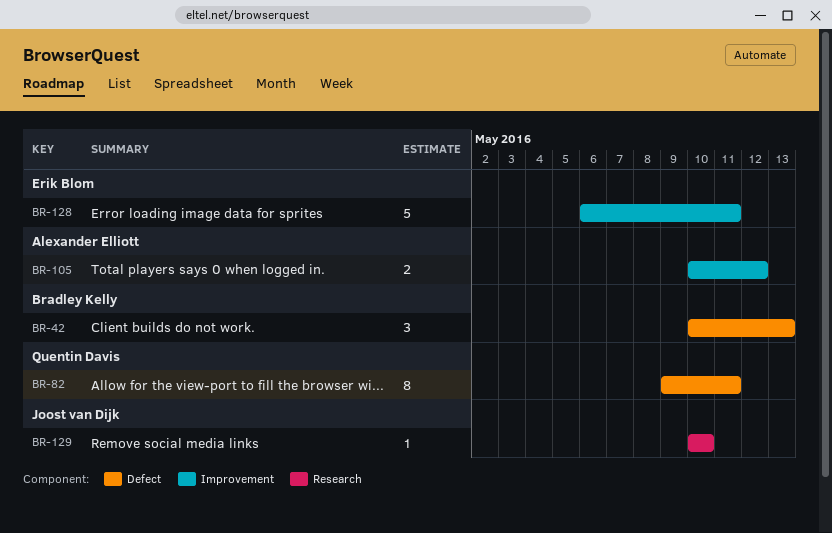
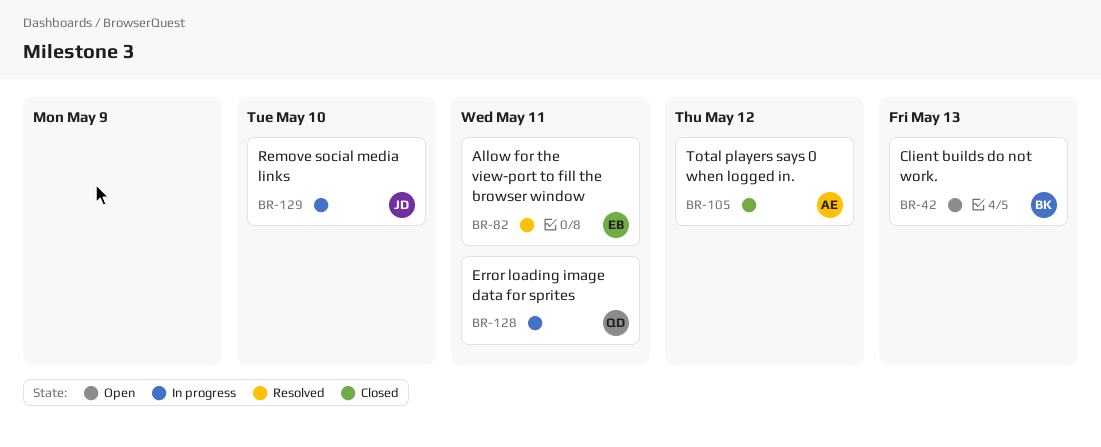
BR-82, owner: Quentin Davis -> Erik Blom
BR-128, owner: Erik Blom -> Quentin Davis

